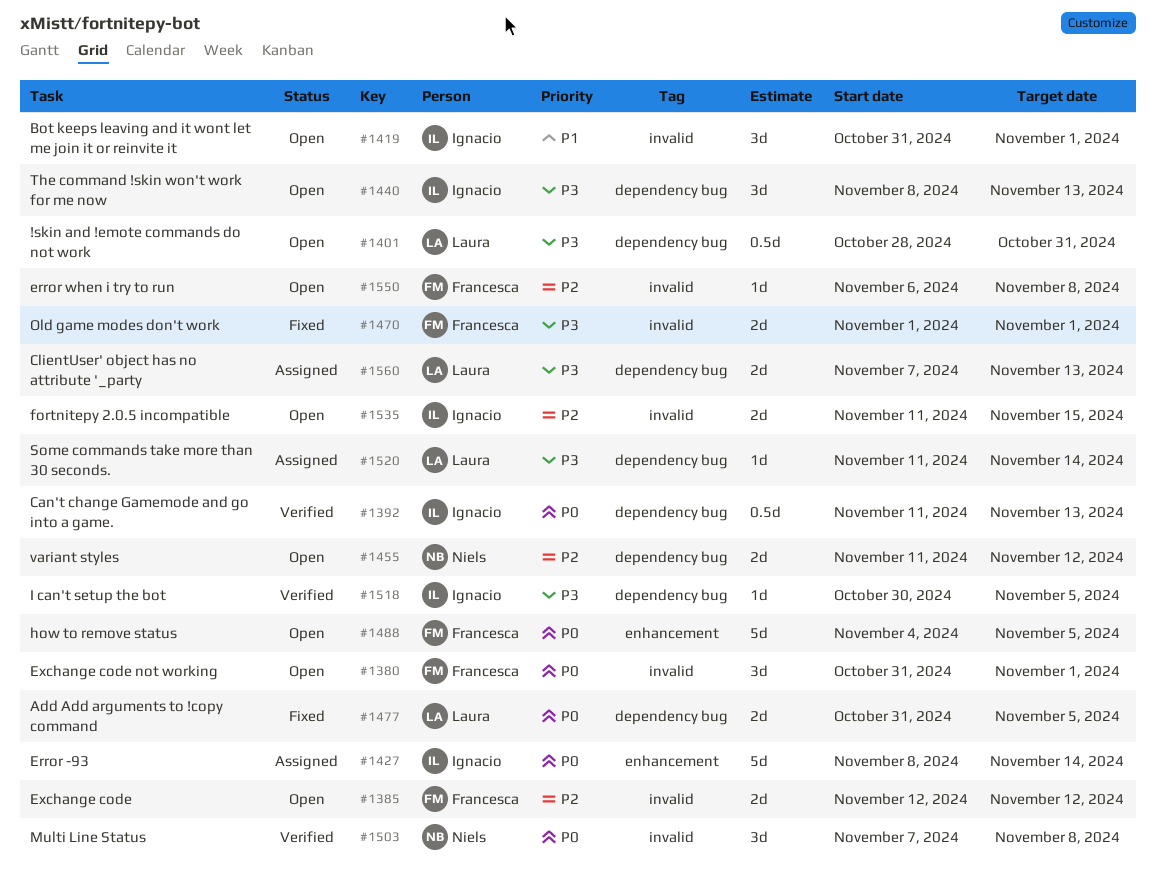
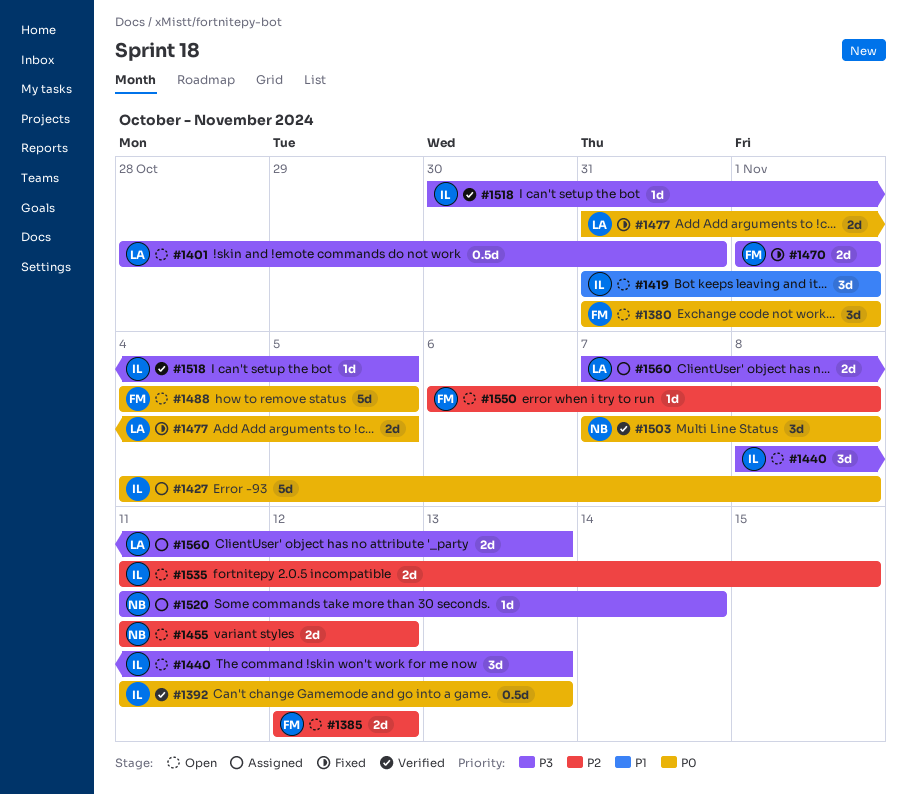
#1427, start: Nov 8 -> Nov 4
#1427, due: Nov 14 -> Nov 8
#1520, owner: Laura -> Niels

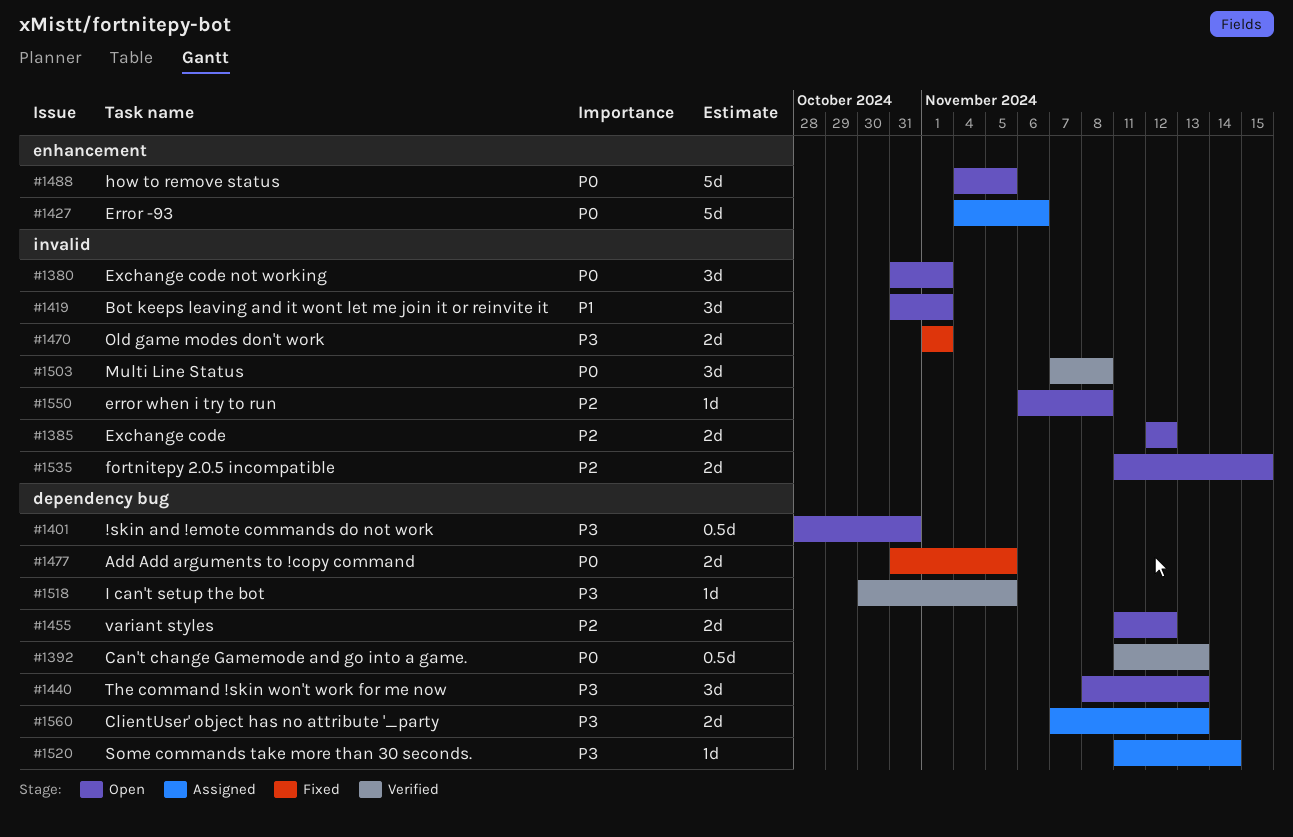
#1427, due: Nov 8 -> Nov 6

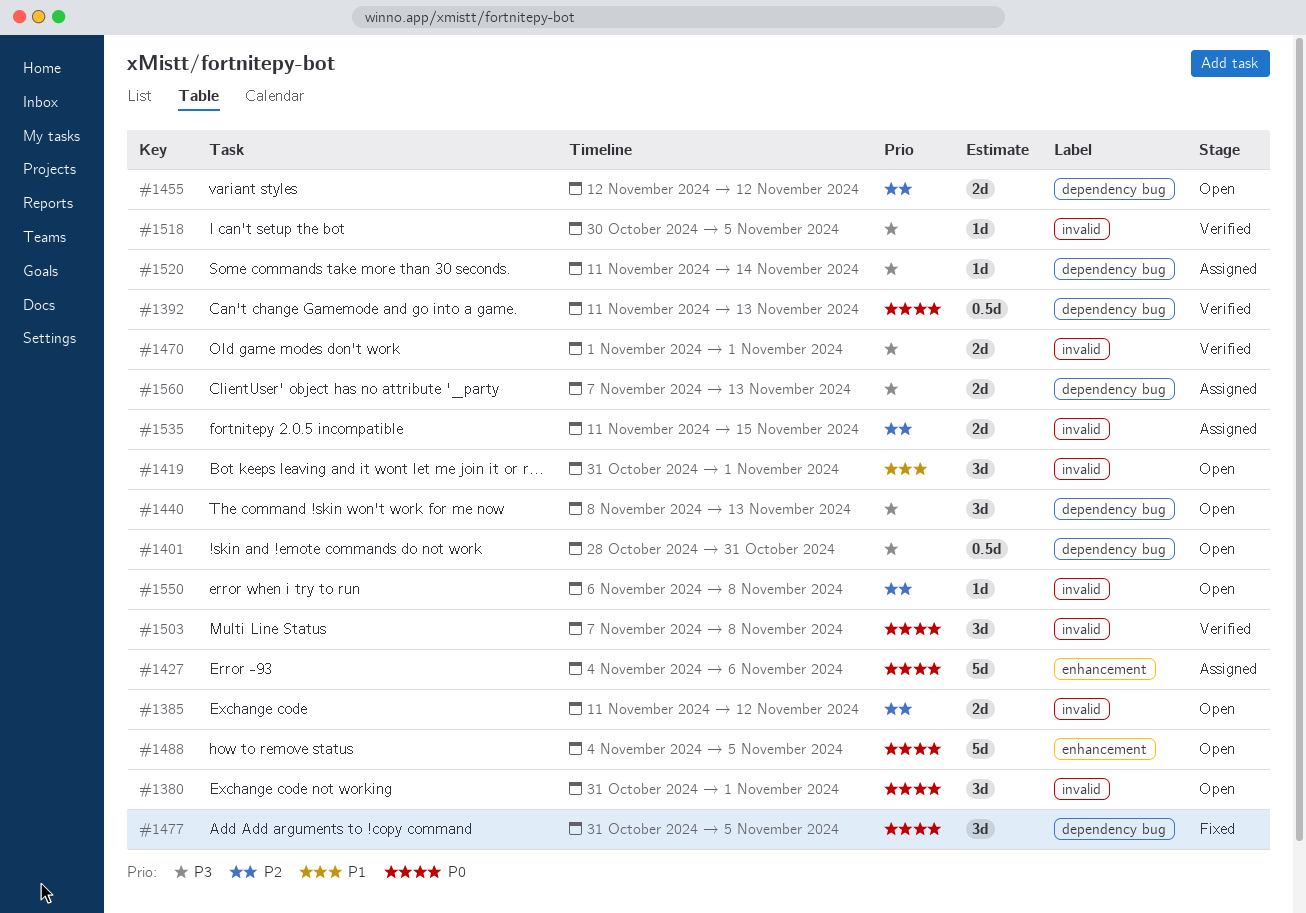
#1385, start: Nov 12 -> Nov 11
#1455, start: Nov 11 -> Nov 12
#1470, status: Fixed -> Verified
#1477, estimate: 2d -> 3d
#1518, label: dependency bug -> invalid
#1535, status: Open -> Assigned

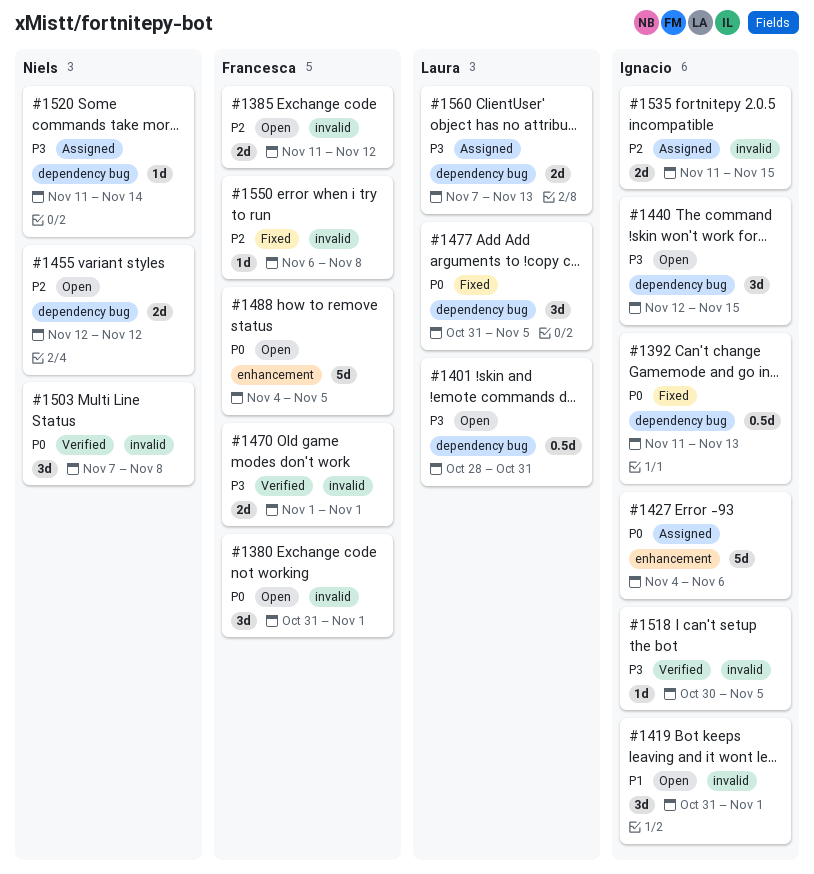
#1392, status: Verified -> Fixed
#1440, start: Nov 8 -> Nov 12
#1440, due: Nov 13 -> Nov 15
#1550, status: Open -> Fixed

